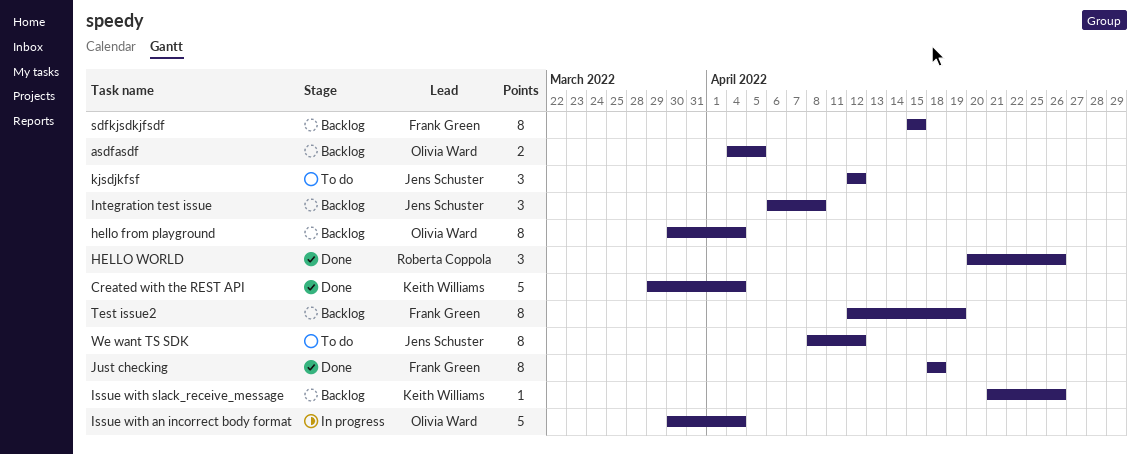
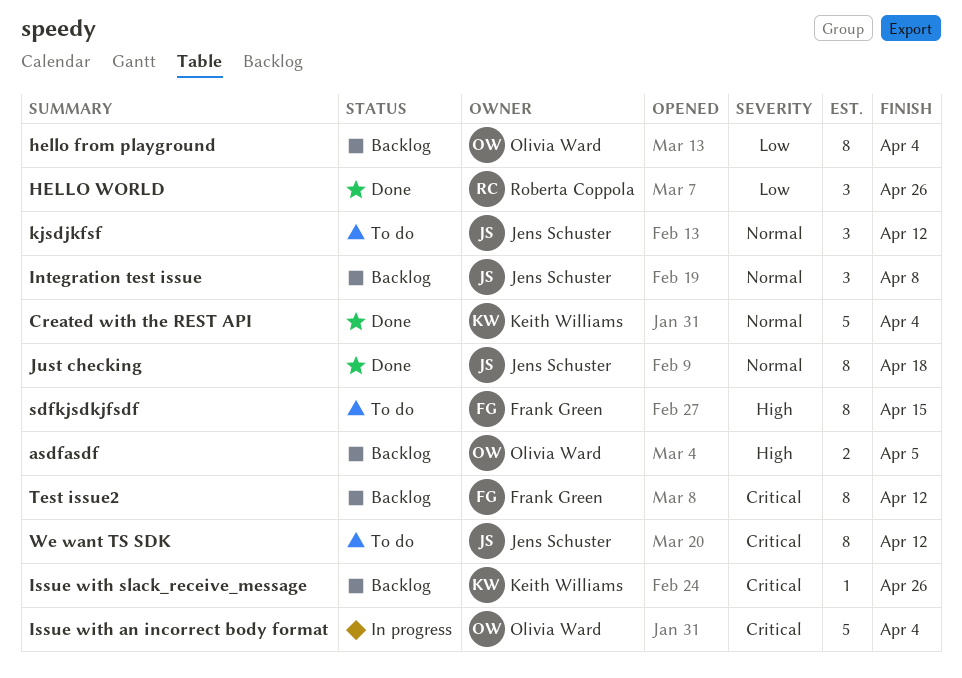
Just checking, owner: Frank Green -> Jens Schuster
sdfkjsdkjfsdf, status: Backlog -> To do
Test issue2, due: Apr 19 -> Apr 12

